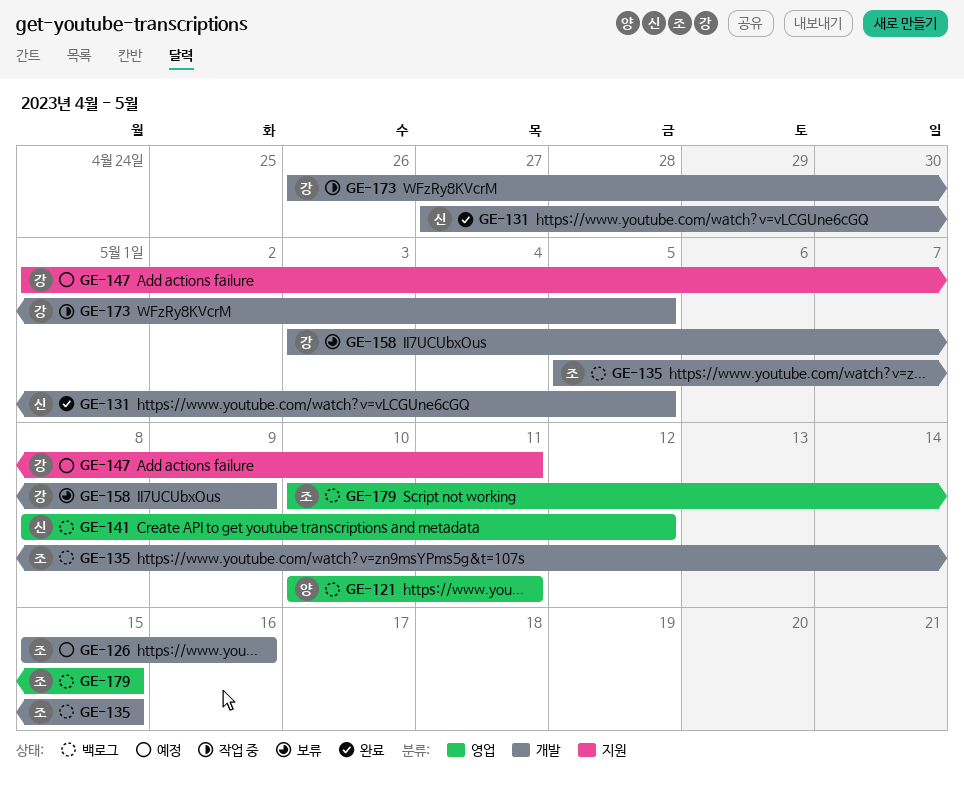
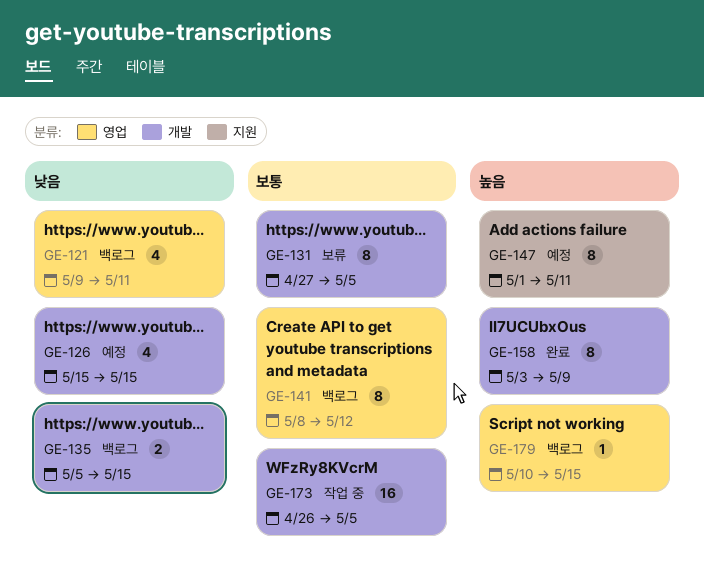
GE-121, start: May 10 -> May 9
GE-126, due: May 16 -> May 15
GE-131, status: 완료 -> 보류
GE-158, status: 보류 -> 완료

